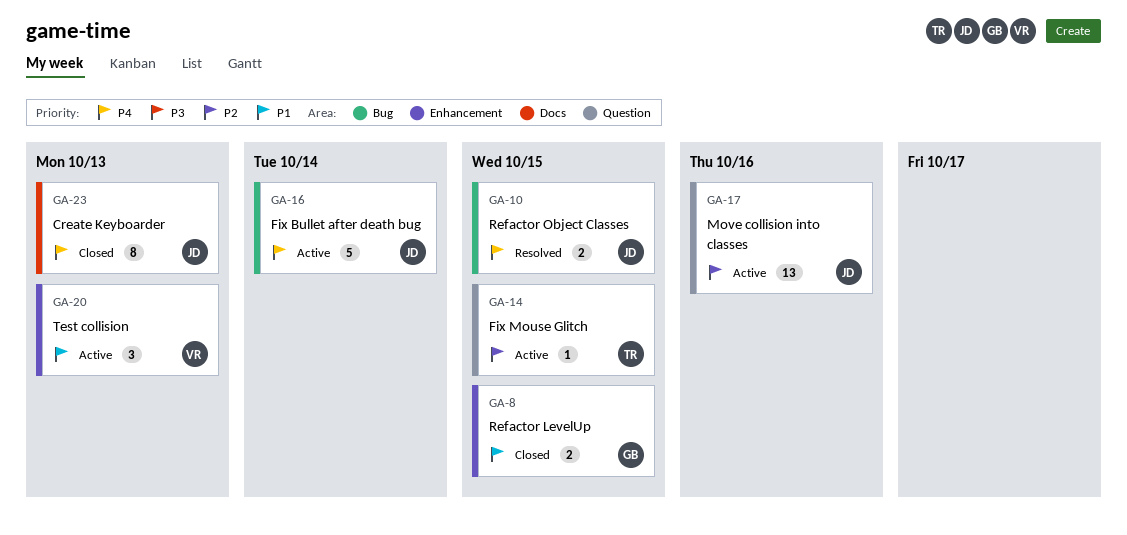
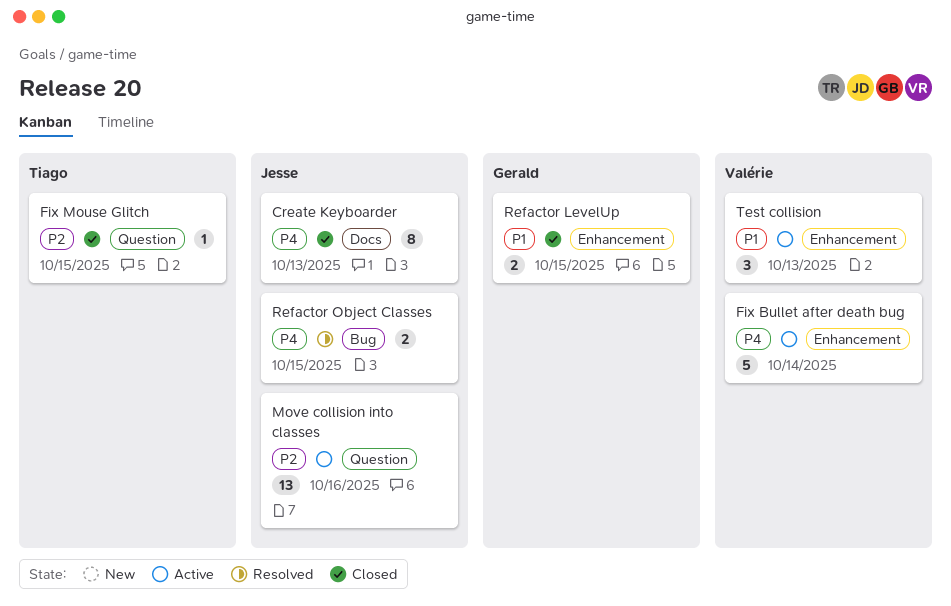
Fix Bullet after death bug, owner: Jesse -> Valérie
Fix Bullet after death bug, label: Bug -> Enhancement
Fix Mouse Glitch, status: Active -> Closed

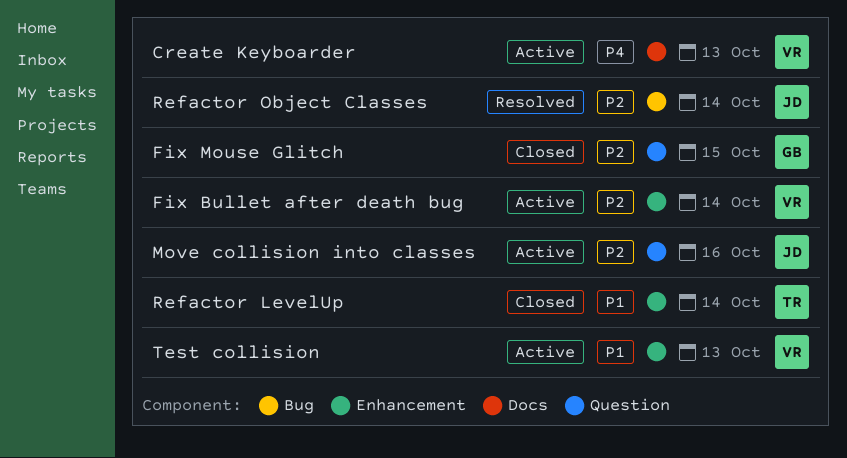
Create Keyboarder, status: Closed -> Active
Create Keyboarder, owner: Jesse -> Valérie
Fix Bullet after death bug, priority: P4 -> P2
Fix Mouse Glitch, owner: Tiago -> Gerald
Refactor LevelUp, owner: Gerald -> Tiago
Refactor LevelUp, due: Oct 15 -> Oct 14
Refactor Object Classes, priority: P4 -> P2
Refactor Object Classes, due: Oct 15 -> Oct 14

